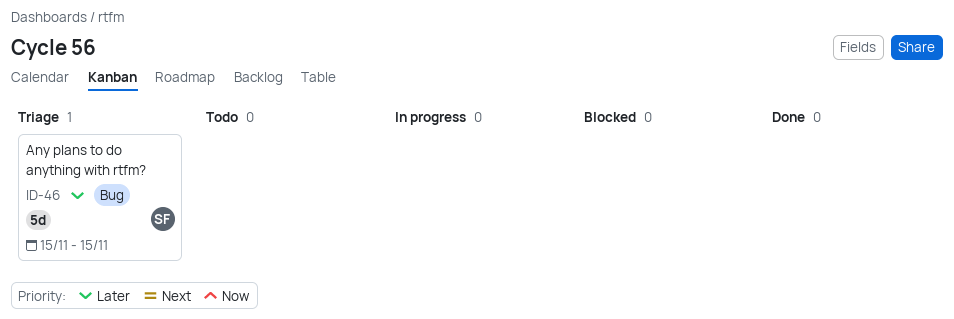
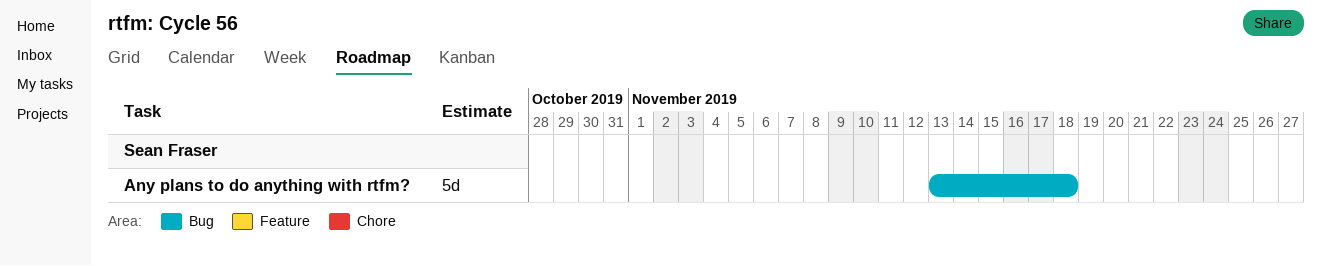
Any plans to do anything with rtfm?, start: Nov 15 -> Nov 13
Any plans to do anything with rtfm?, due: Nov 15 -> Nov 18

